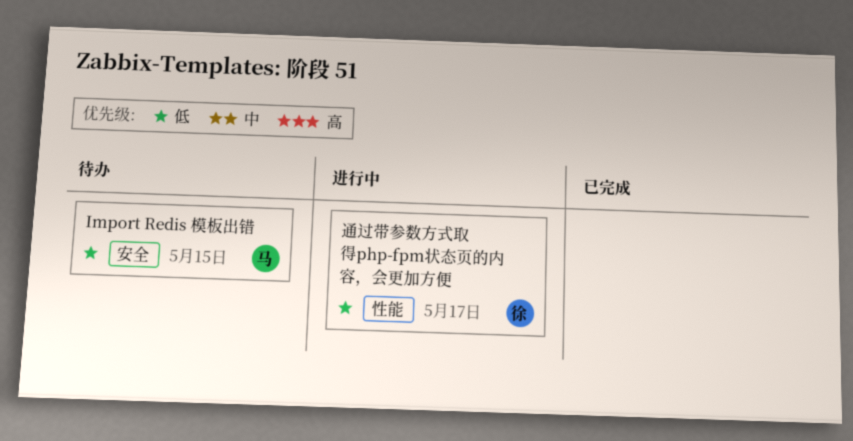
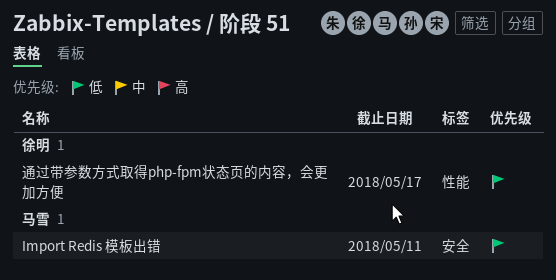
Import Redis 模板出错, due: May 15 -> May 11

